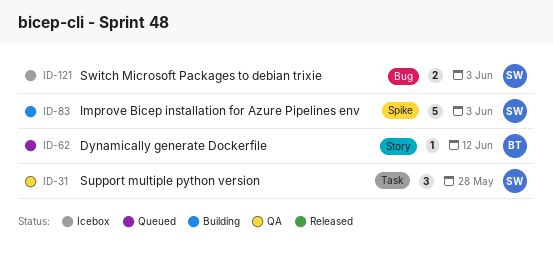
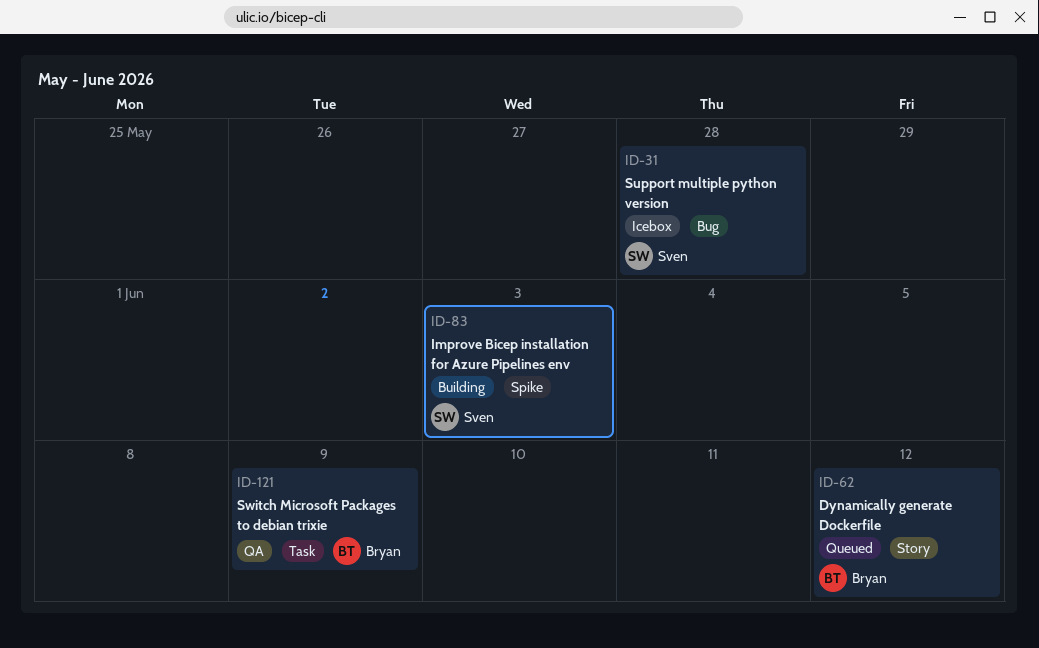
ID-31, status: QA -> Icebox
ID-31, label: Task -> Bug
ID-121, status: Icebox -> QA
ID-121, owner: Sven -> Bryan
ID-121, label: Bug -> Task
ID-121, due: Jun 3 -> Jun 9

